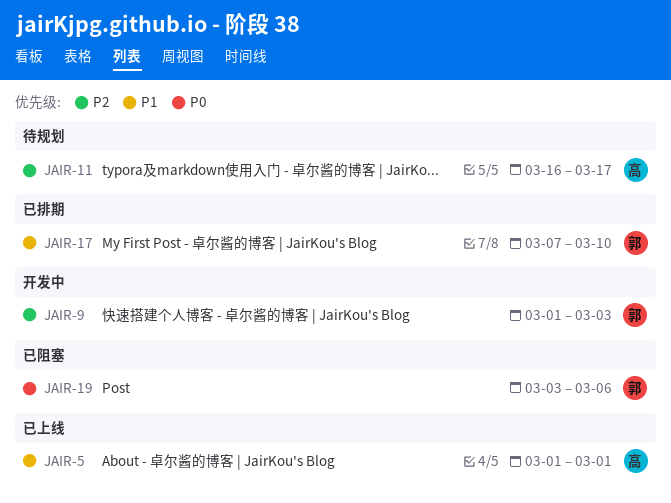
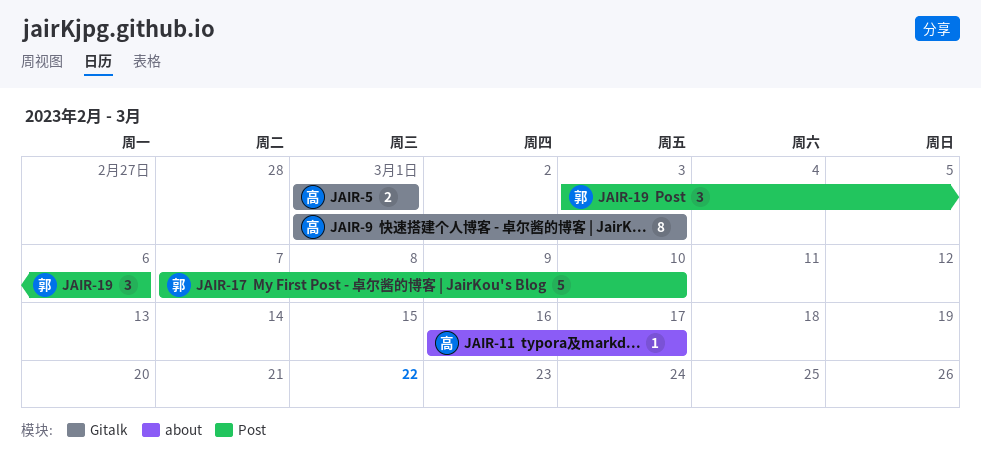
JAIR-9, owner: 郭 -> 高

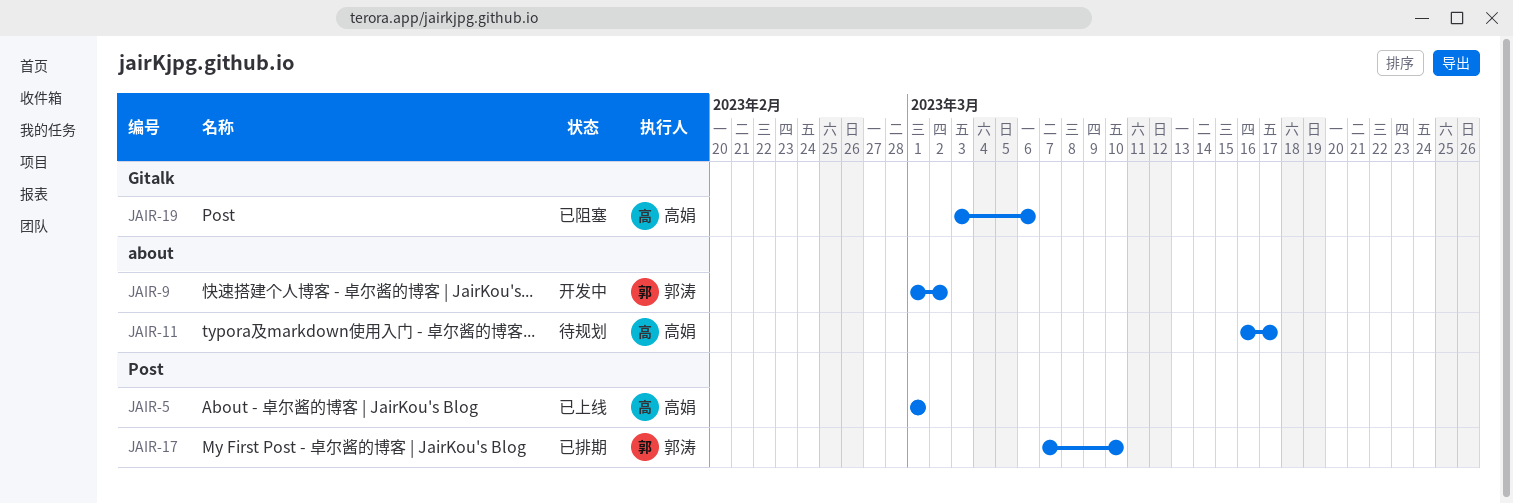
JAIR-5, label: Gitalk -> Post
JAIR-9, owner: 高娟 -> 郭涛
JAIR-9, label: Gitalk -> about
JAIR-9, due: Mar 3 -> Mar 2
JAIR-19, owner: 郭涛 -> 高娟
JAIR-19, label: Post -> Gitalk

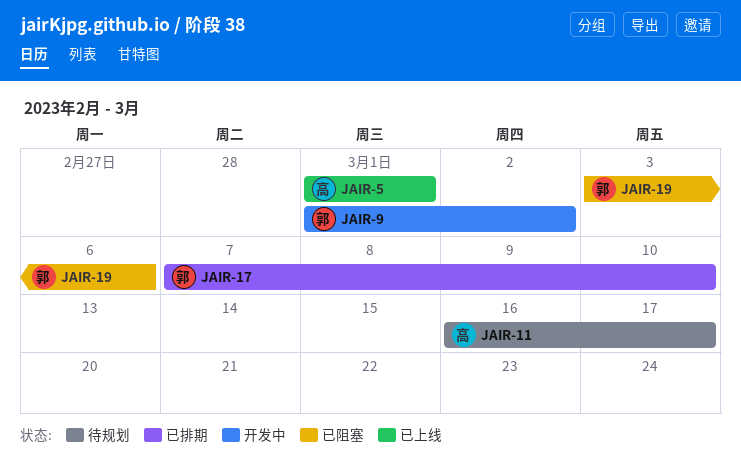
JAIR-19, owner: 高娟 -> 郭涛

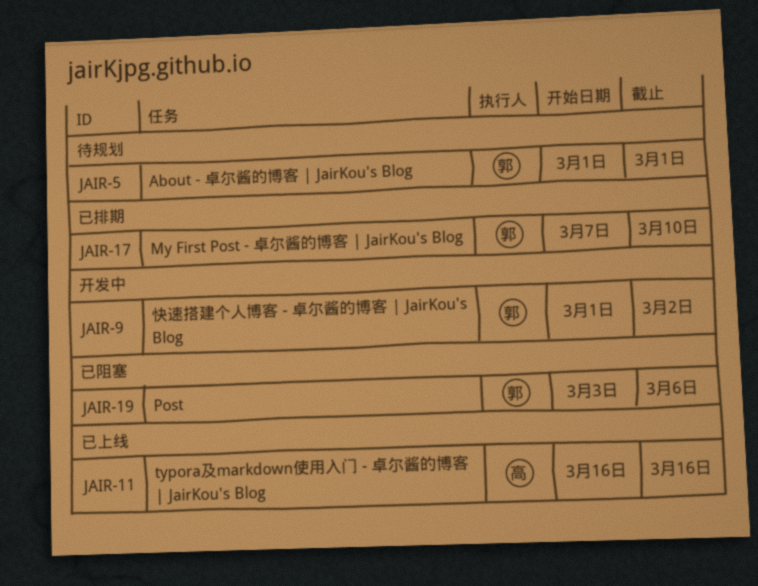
JAIR-5, status: 已上线 -> 待规划
JAIR-5, owner: 高 -> 郭
JAIR-11, status: 待规划 -> 已上线
JAIR-11, due: Mar 17 -> Mar 16

